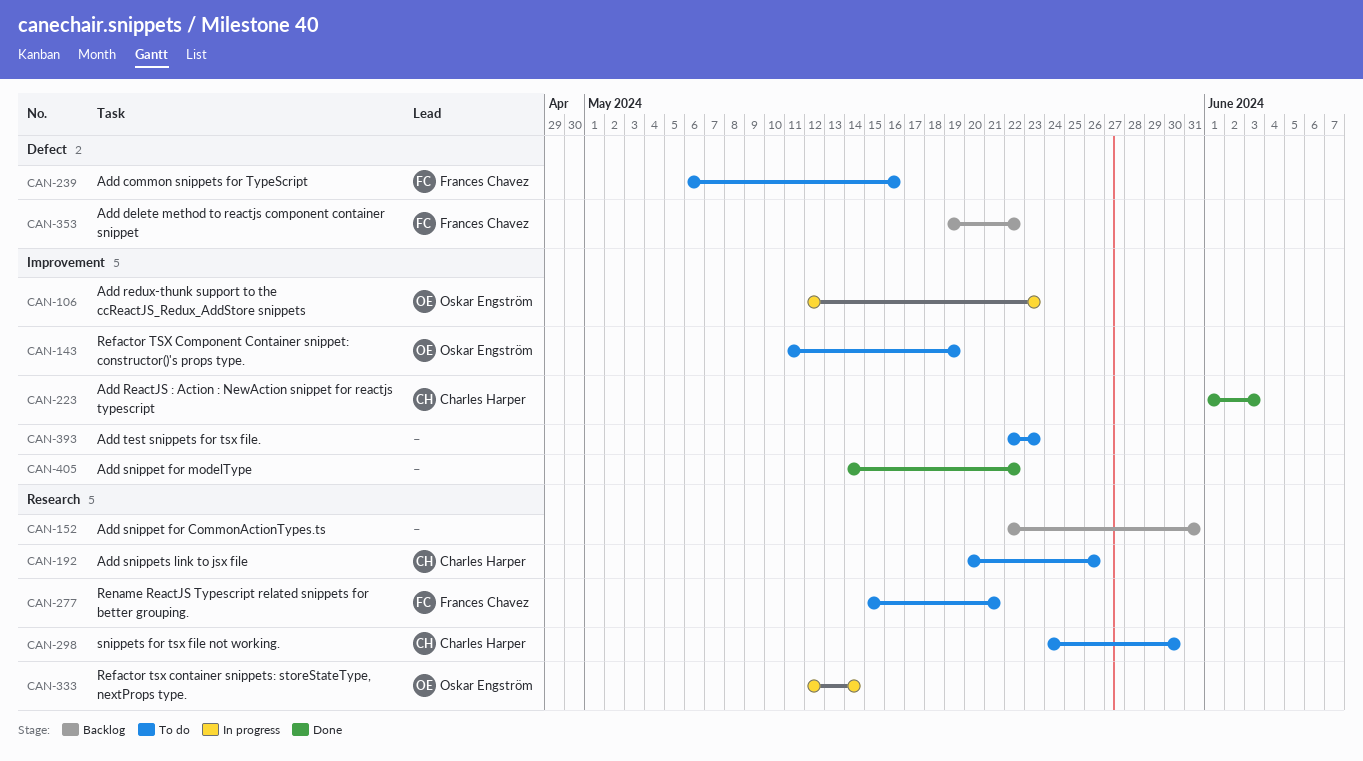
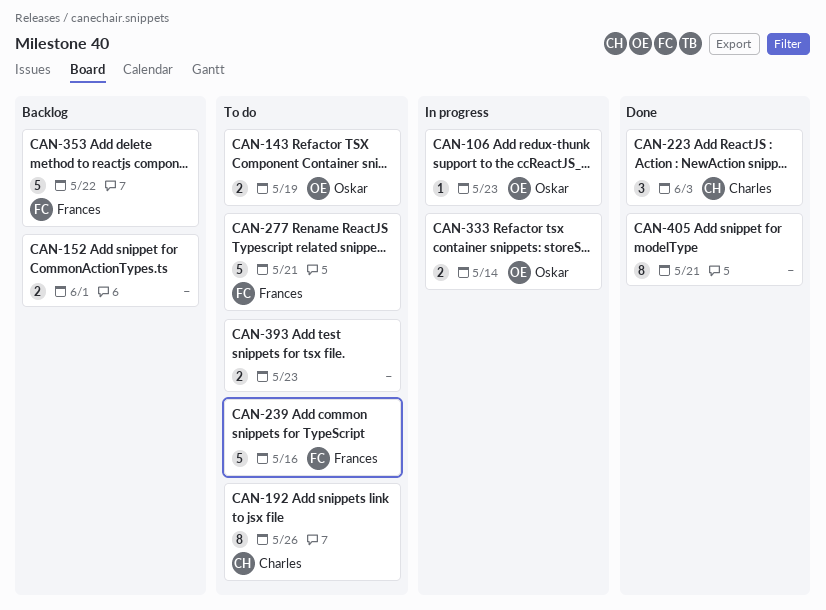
CAN-152, due: May 31 -> Jun 1
CAN-298: present -> none
CAN-405, due: May 22 -> May 21

